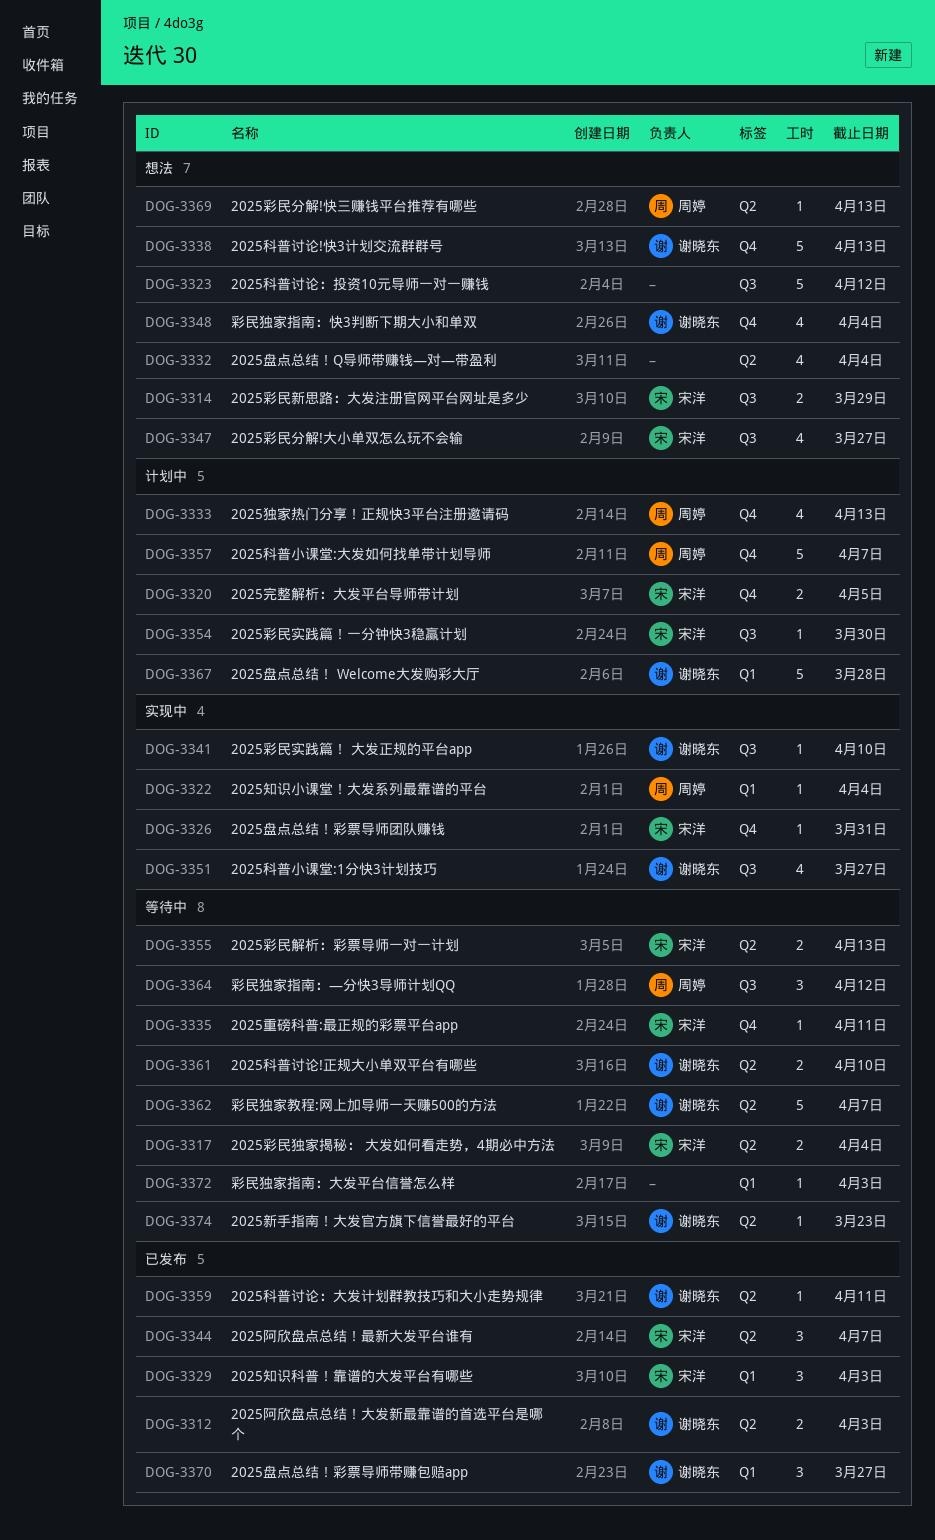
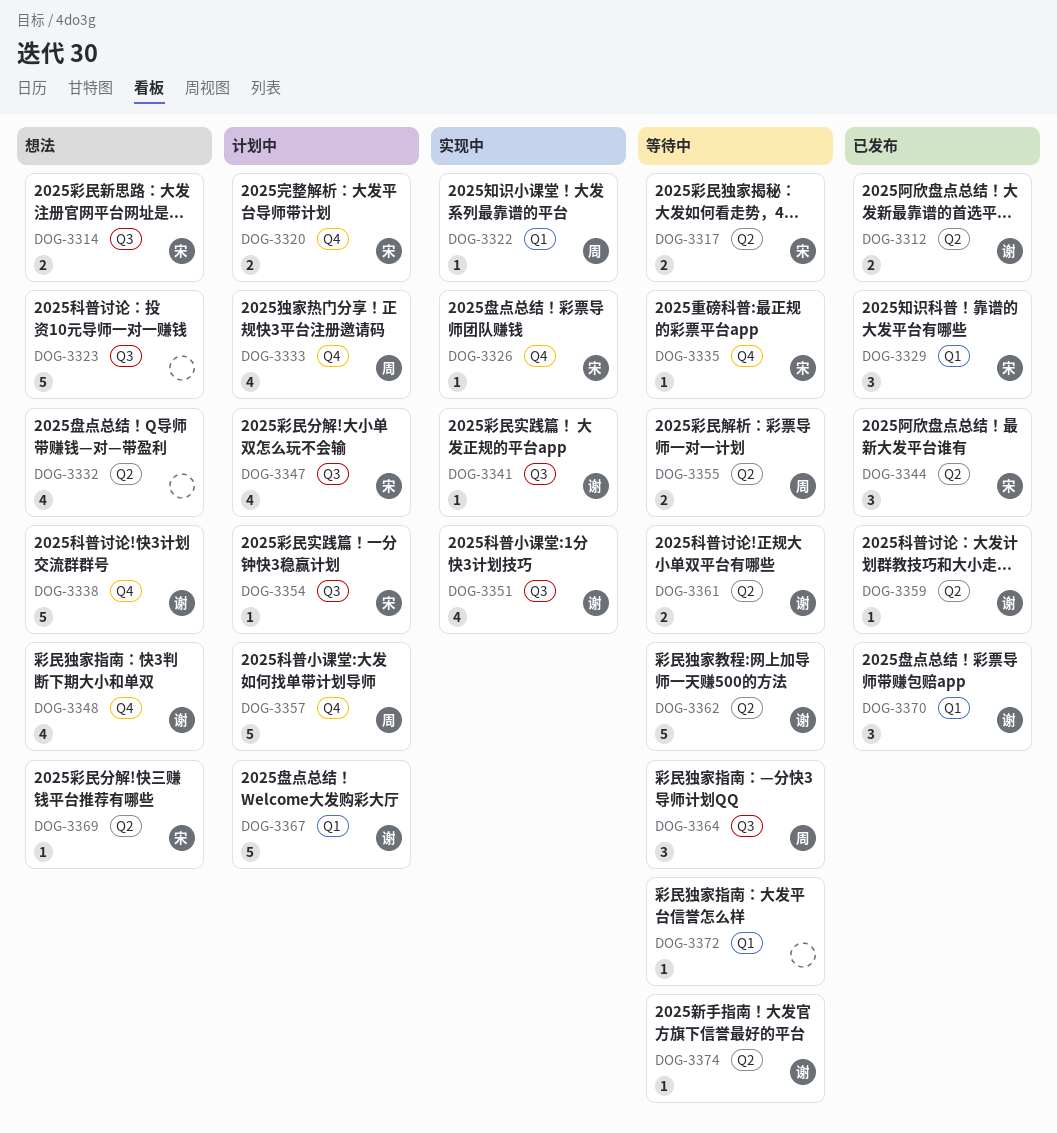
DOG-3347, status: 想法 -> 计划中
DOG-3355, owner: 宋洋 -> 周婷
DOG-3369, owner: 周婷 -> 宋洋

